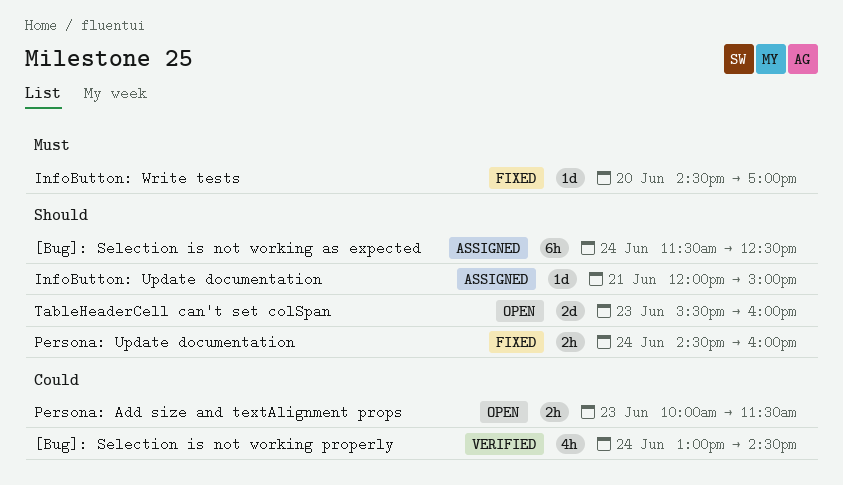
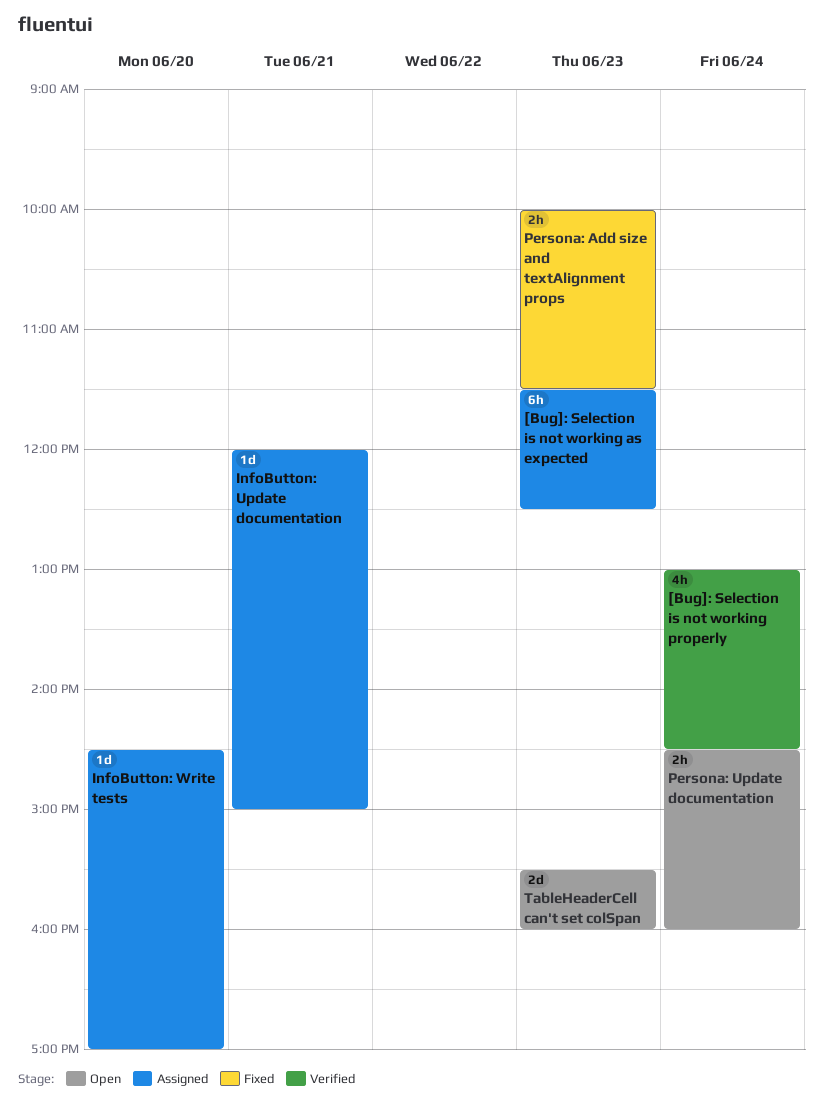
[Bug]: Selection is not working as expected, day: Jun 24 -> Jun 23
InfoButton: Write tests, status: Fixed -> Assigned
Persona: Add size and textAlignment props, status: Open -> Fixed
Persona: Update documentation, status: Fixed -> Open

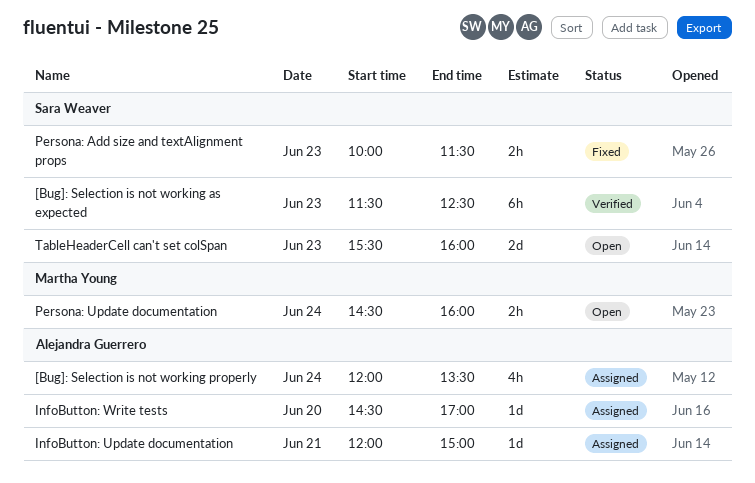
[Bug]: Selection is not working as expected, status: Assigned -> Verified
[Bug]: Selection is not working properly, status: Verified -> Assigned
[Bug]: Selection is not working properly, begins: 13:00 -> 12:00
[Bug]: Selection is not working properly, ends: 14:30 -> 13:30

